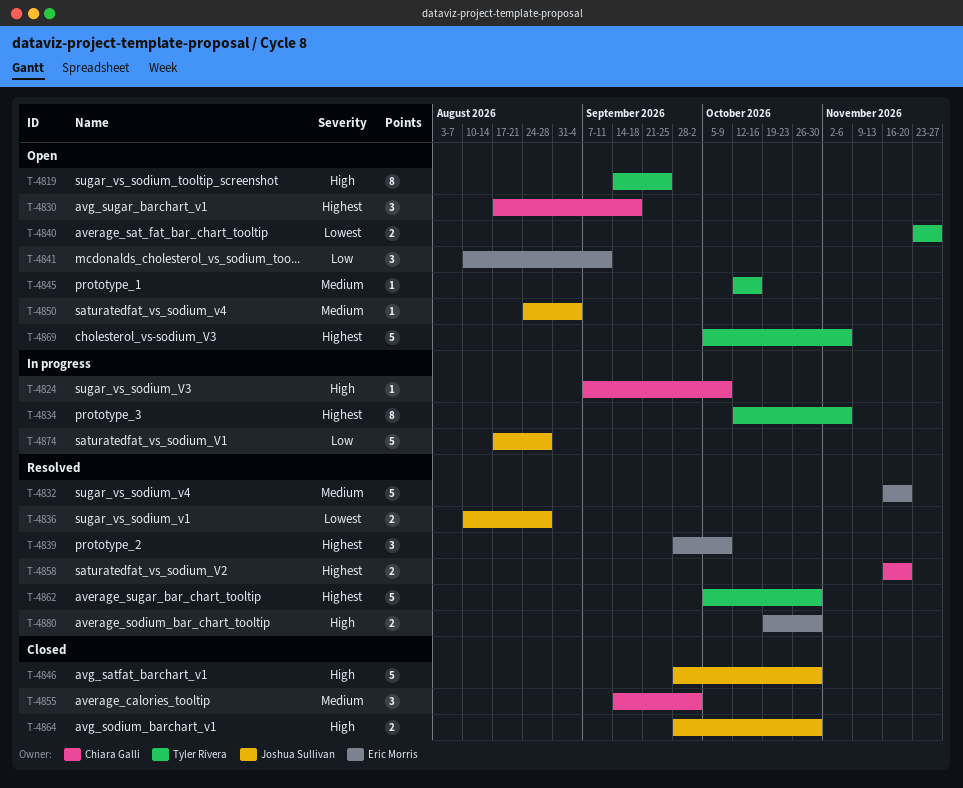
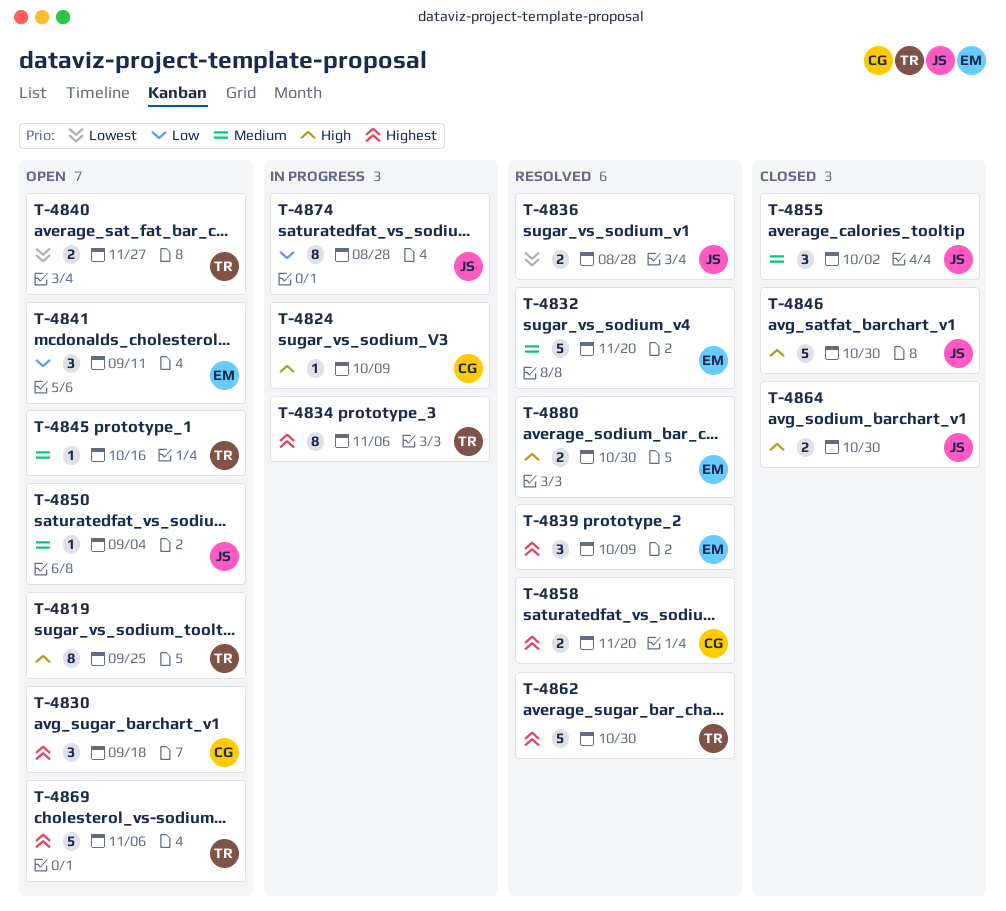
T-4855, owner: Chiara Galli -> Joshua Sullivan
T-4874, estimate: 5 -> 8

